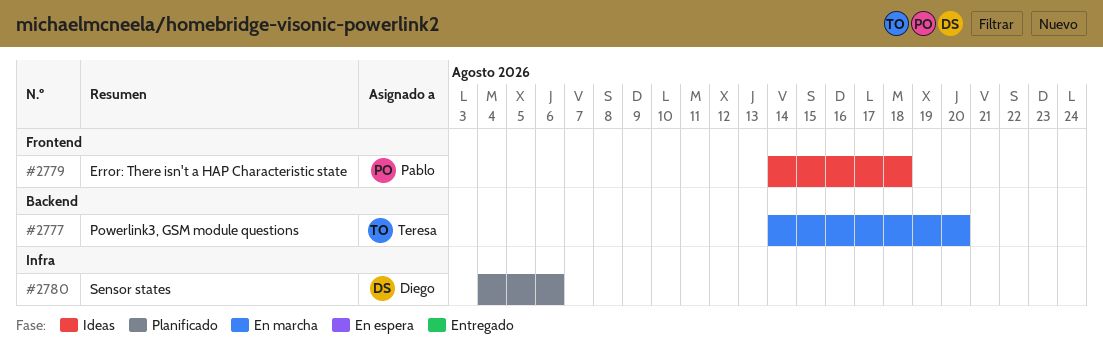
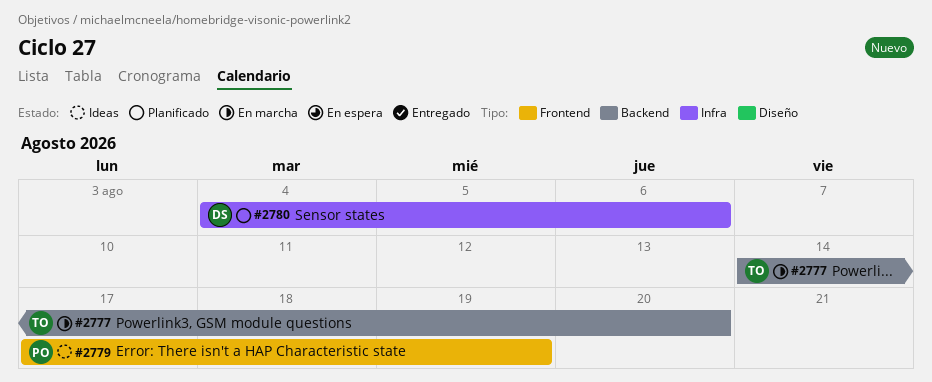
#2779, start: Aug 14 -> Aug 17
#2779, due: Aug 18 -> Aug 19

